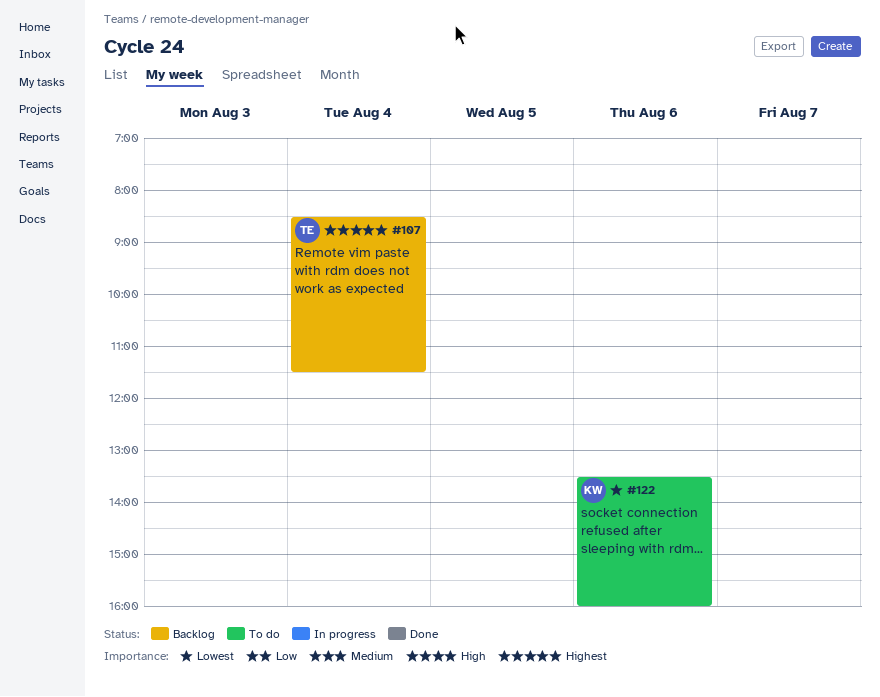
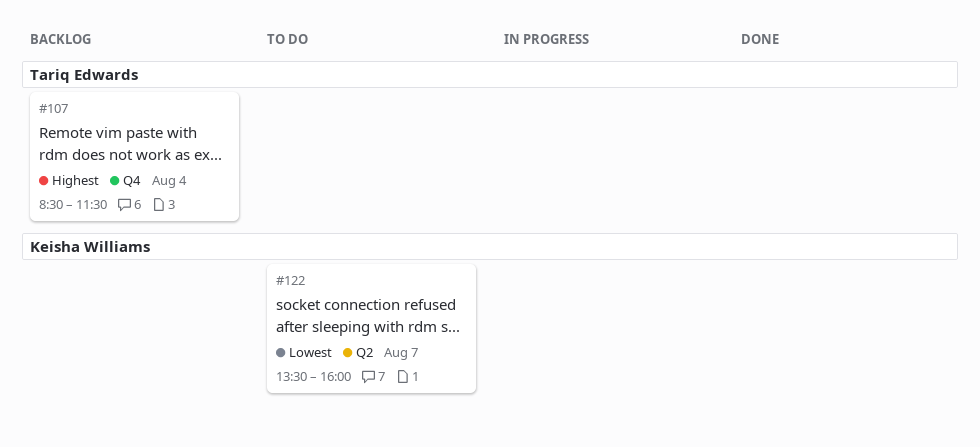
#122, day: Aug 6 -> Aug 7

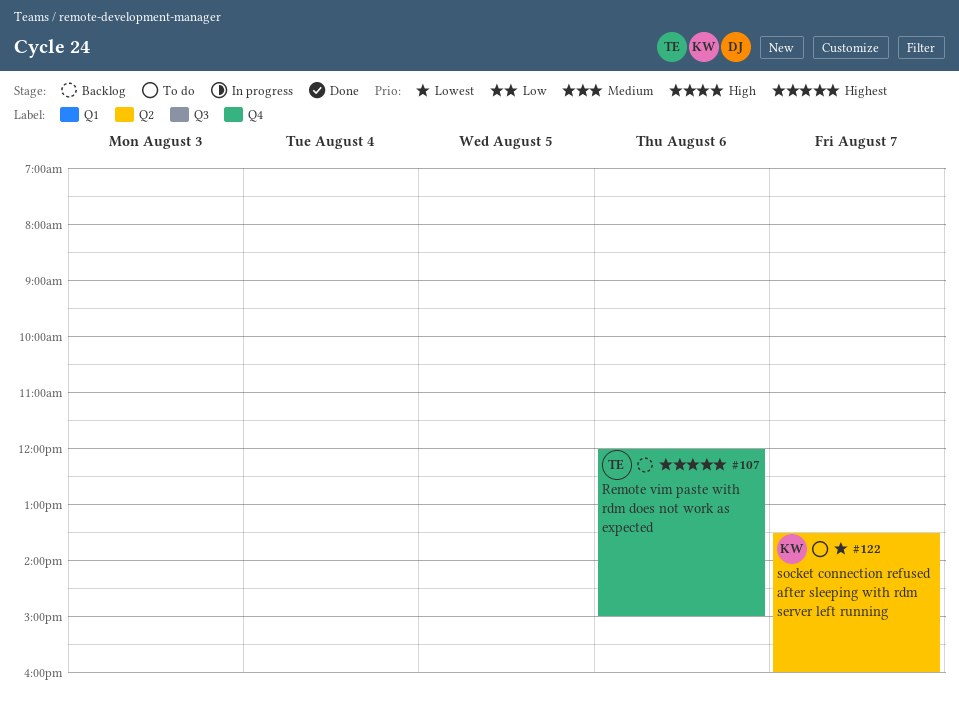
#107, day: Aug 4 -> Aug 6
#107, begins: 08:30 -> 12:00
#107, ends: 11:30 -> 15:00

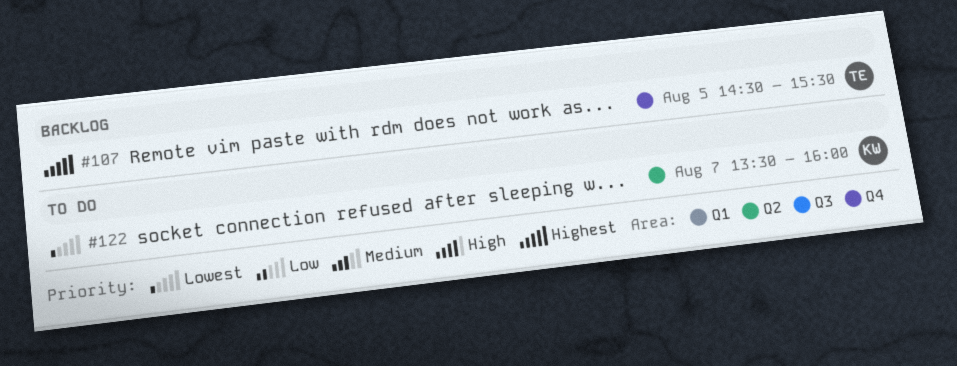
#107, day: Aug 6 -> Aug 5
#107, begins: 12:00 -> 14:30
#107, ends: 15:00 -> 15:30

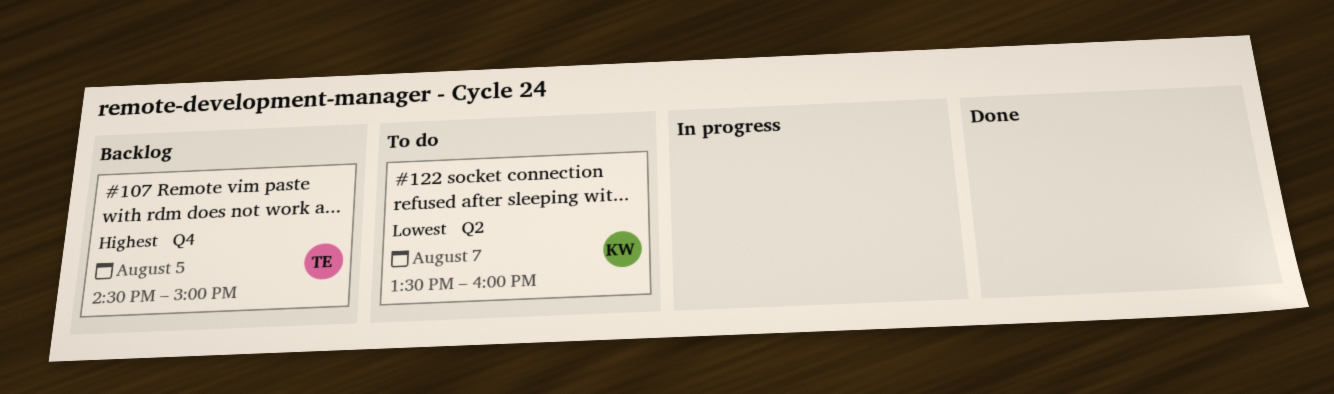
#107, ends: 15:30 -> 15:00

